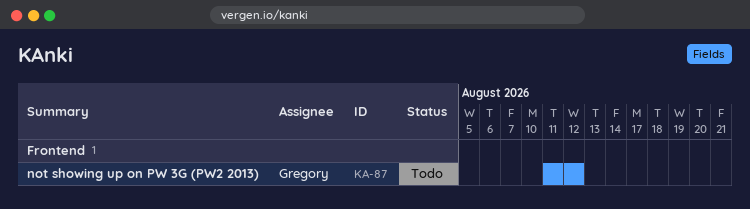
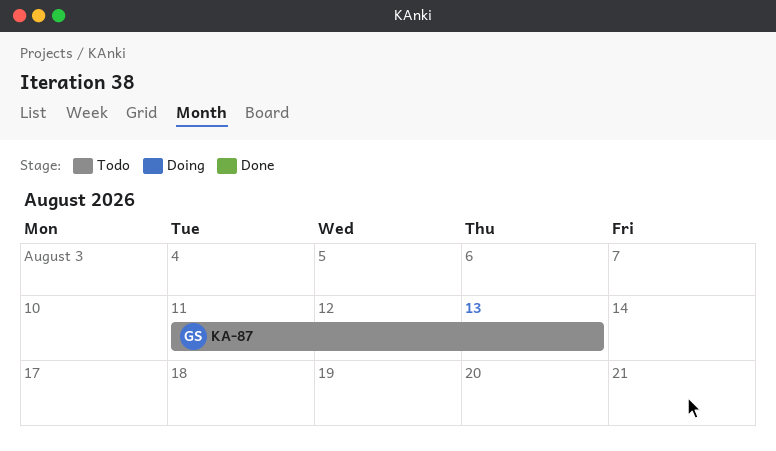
KA-87, due: Aug 12 -> Aug 13

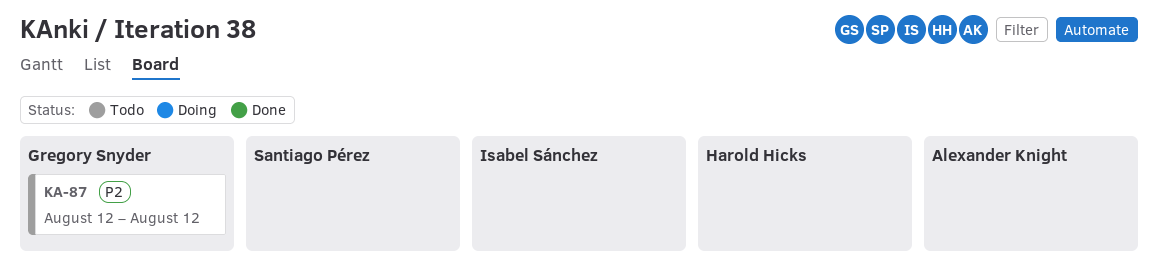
KA-87, start: Aug 11 -> Aug 12
KA-87, due: Aug 13 -> Aug 12

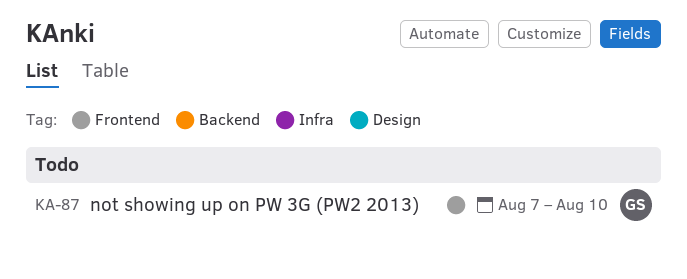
KA-87, start: Aug 12 -> Aug 7
KA-87, due: Aug 12 -> Aug 10

